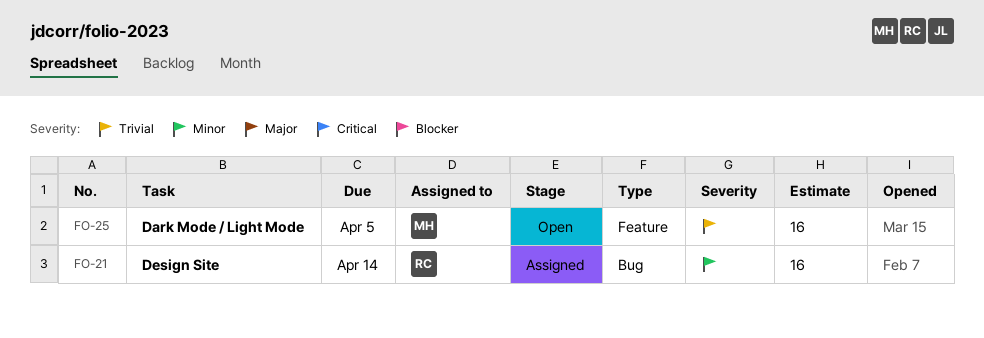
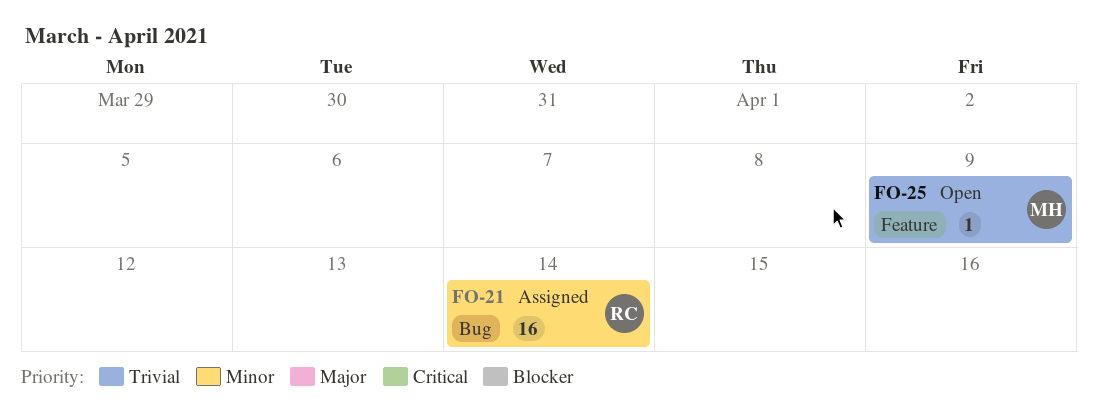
FO-25, estimate: 16 -> 1
FO-25, due: Apr 5 -> Apr 9

